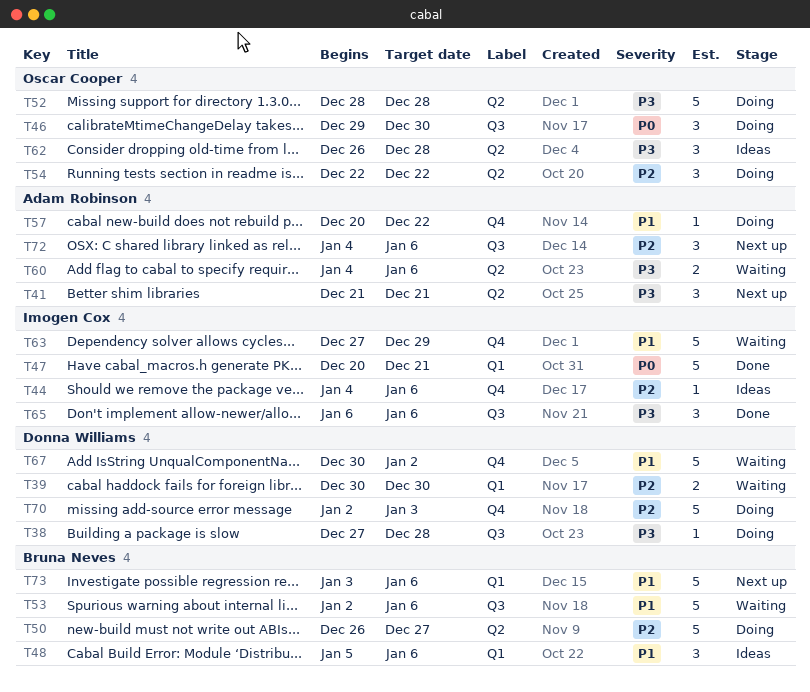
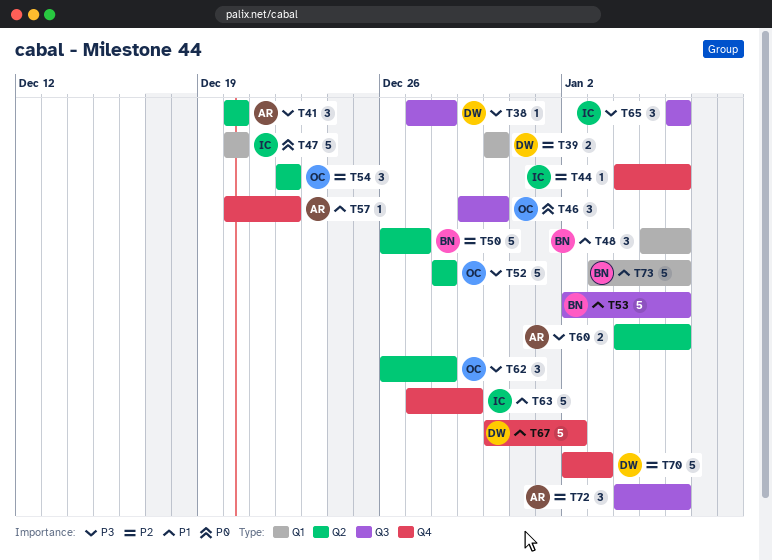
T41, start: Dec 21 -> Dec 20
T41, due: Dec 21 -> Dec 20
T47, due: Dec 21 -> Dec 20

